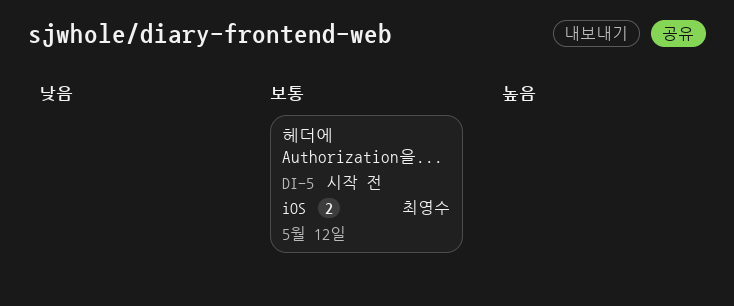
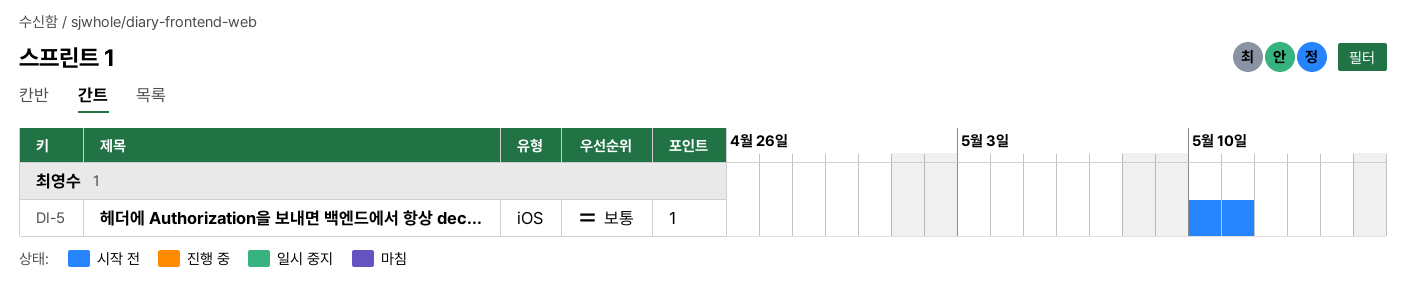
DI-5, estimate: 2 -> 1
DI-5, due: May 12 -> May 11

